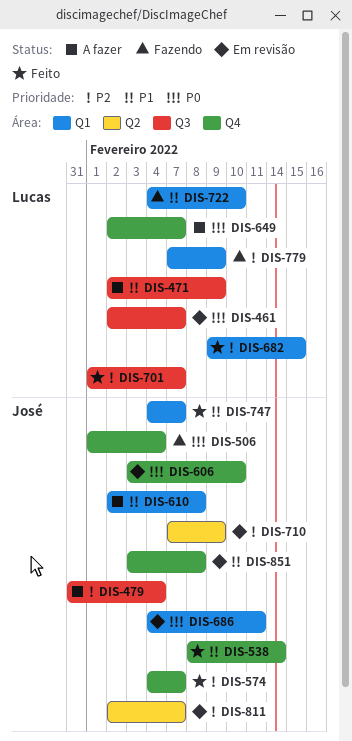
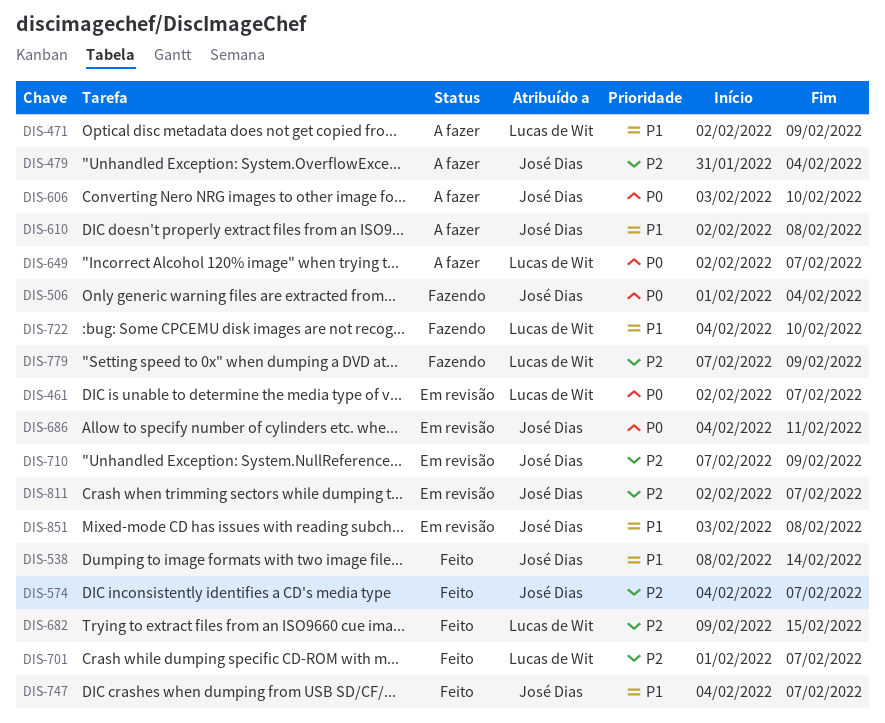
DIS-606, status: Em revisão -> A fazer

